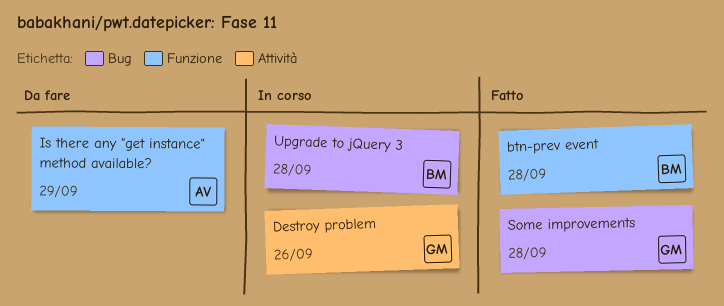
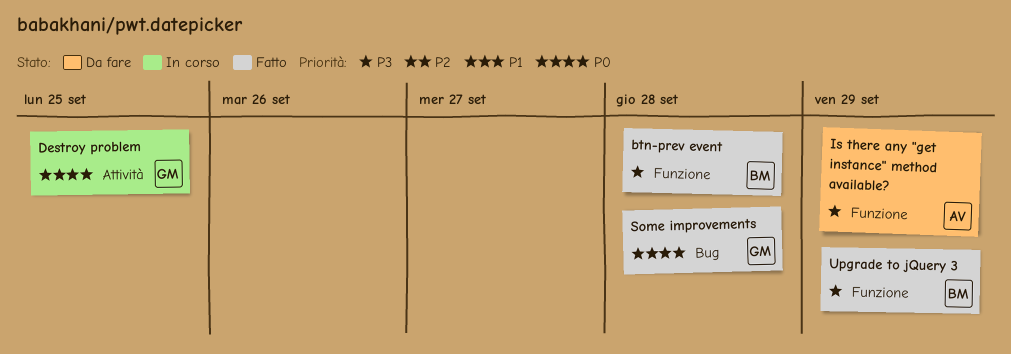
Destroy problem, due: Sep 26 -> Sep 25
Upgrade to jQuery 3, status: In corso -> Fatto
Upgrade to jQuery 3, label: Bug -> Funzione
Upgrade to jQuery 3, due: Sep 28 -> Sep 29

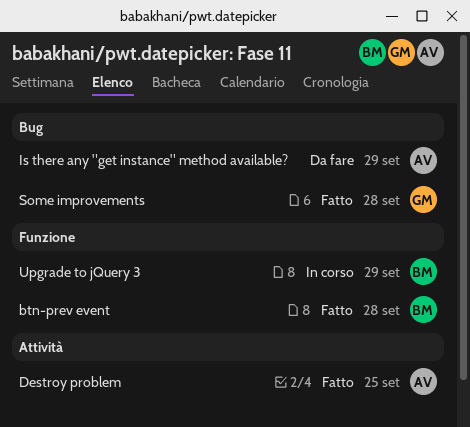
Destroy problem, status: In corso -> Fatto
Destroy problem, owner: GM -> AV
Is there any "get instance" method available?, label: Funzione -> Bug
Upgrade to jQuery 3, status: Fatto -> In corso

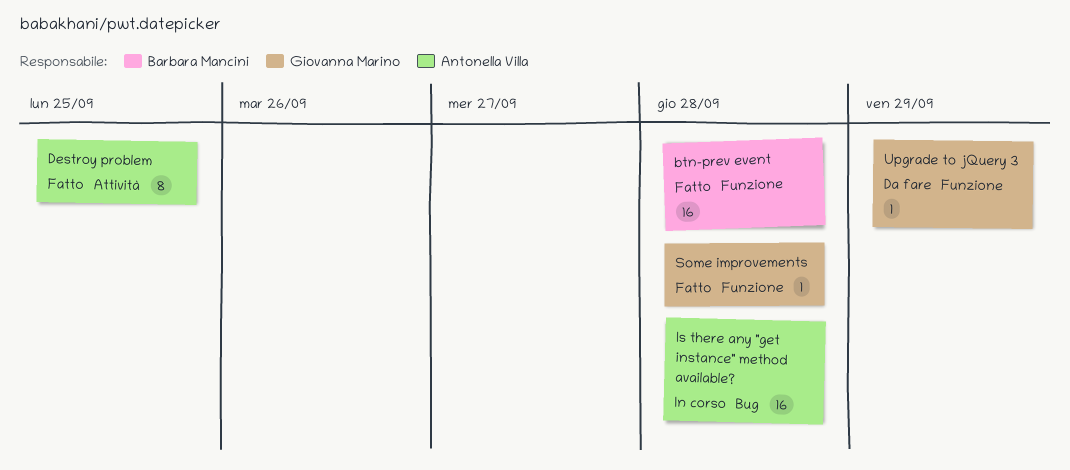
Is there any "get instance" method available?, status: Da fare -> In corso
Is there any "get instance" method available?, due: Sep 29 -> Sep 28
Some improvements, label: Bug -> Funzione
Upgrade to jQuery 3, status: In corso -> Da fare
Upgrade to jQuery 3, owner: Barbara Mancini -> Giovanna Marino

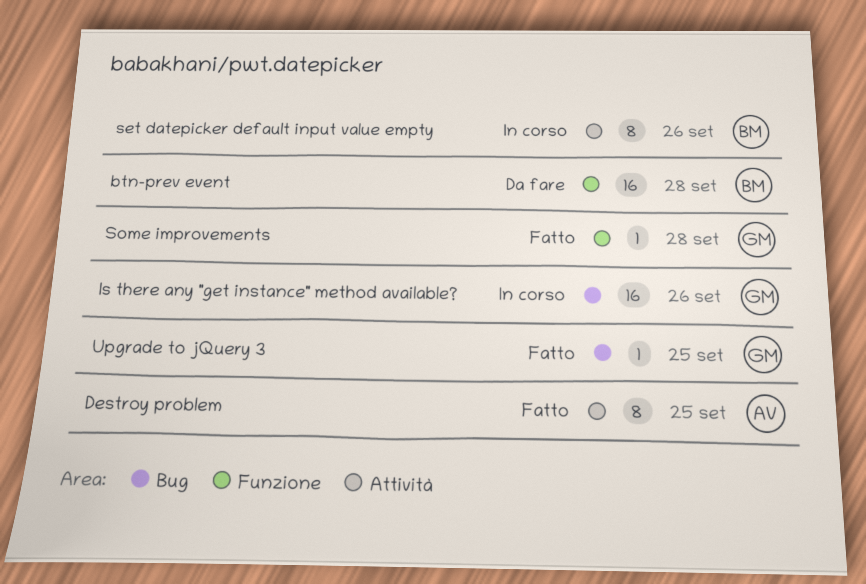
btn-prev event, status: Fatto -> Da fare
Is there any "get instance" method available?, owner: Antonella Villa -> Giovanna Marino
Is there any "get instance" method available?, due: Sep 28 -> Sep 26
set datepicker default input value empty: none -> present
Upgrade to jQuery 3, status: Da fare -> Fatto
Upgrade to jQuery 3, label: Funzione -> Bug
Upgrade to jQuery 3, due: Sep 29 -> Sep 25

